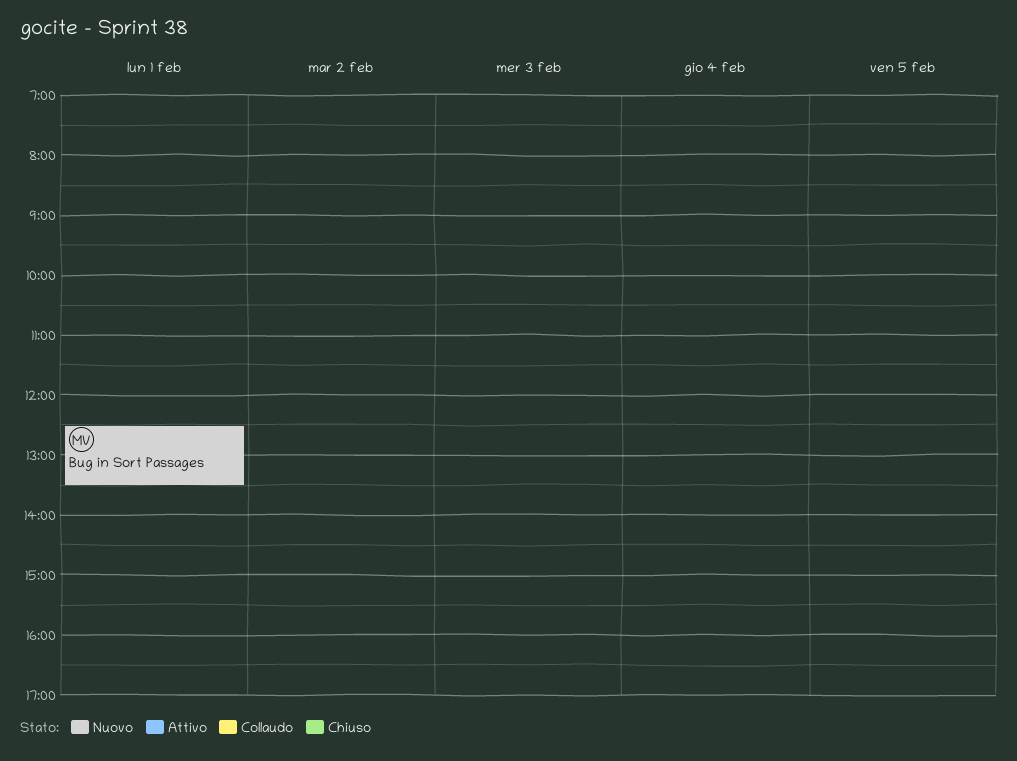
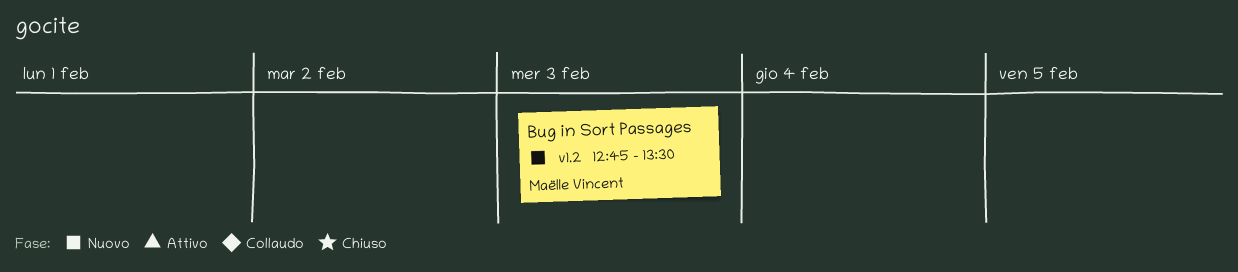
Bug in Sort Passages, day: Feb 1 -> Feb 3
Bug in Sort Passages, begins: 12:30 -> 12:45

